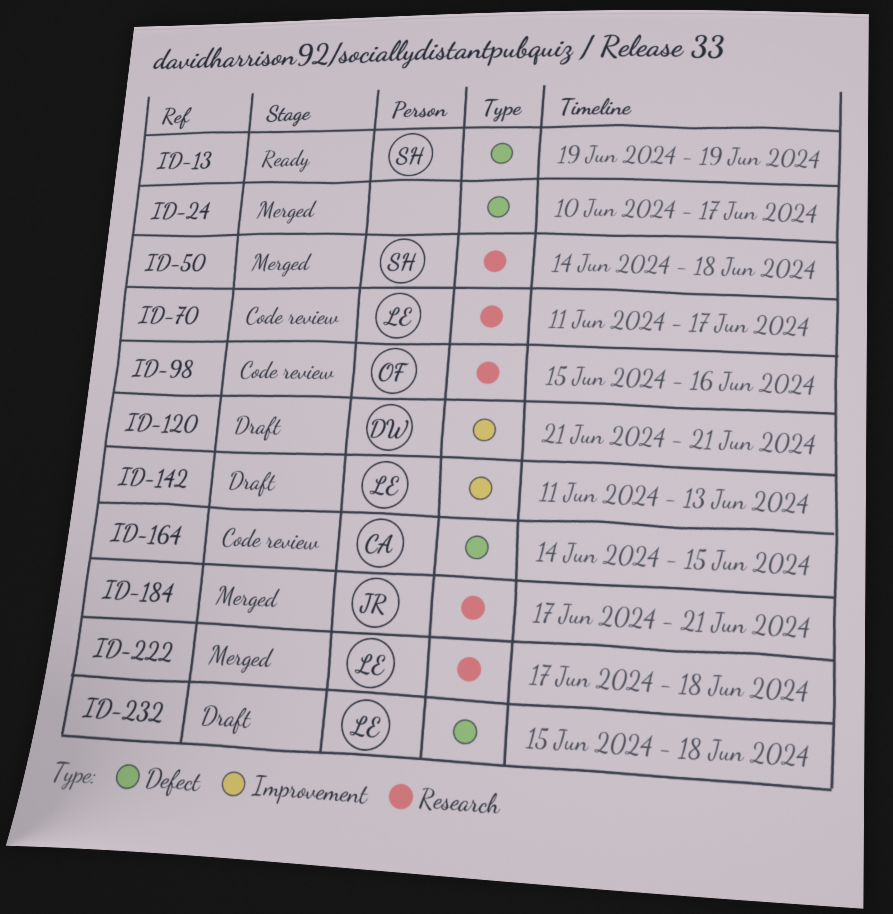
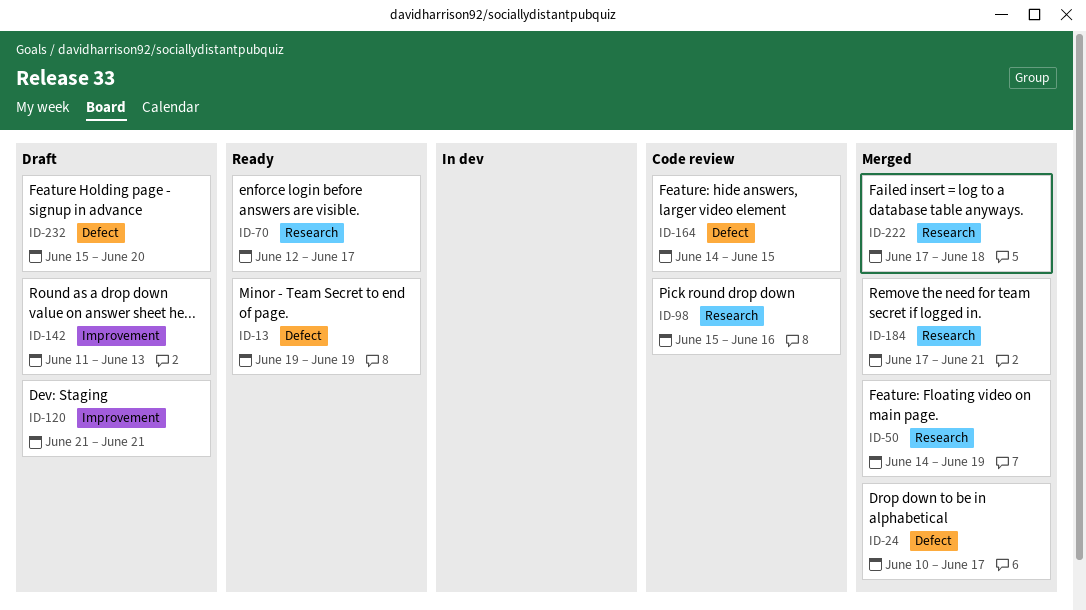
ID-50, due: Jun 18 -> Jun 19
ID-70, status: Code review -> Ready
ID-70, start: Jun 11 -> Jun 12
ID-232, due: Jun 18 -> Jun 20

